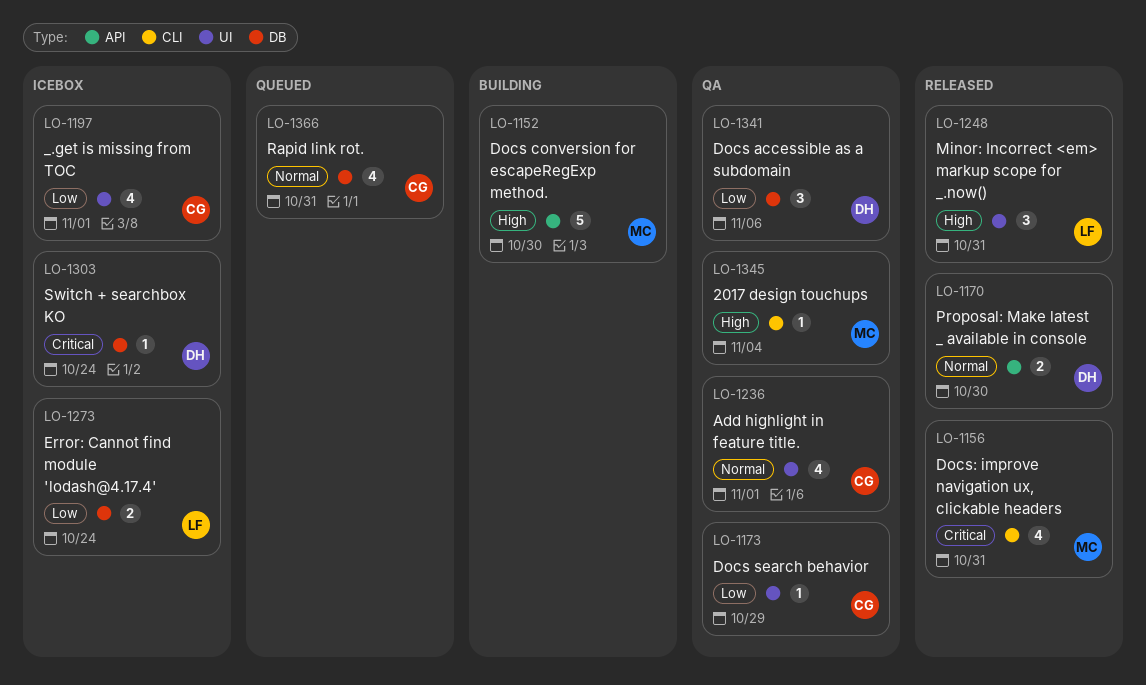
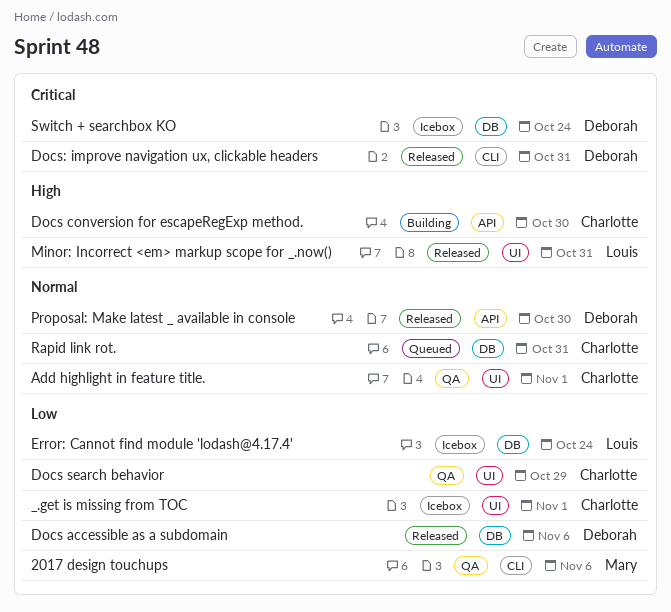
2017 design touchups, priority: High -> Low
2017 design touchups, due: Nov 4 -> Nov 6
Docs accessible as a subdomain, status: QA -> Released
Docs conversion for escapeRegExp method., owner: Mary -> Charlotte
Docs: improve navigation ux, clickable headers, owner: Mary -> Deborah

